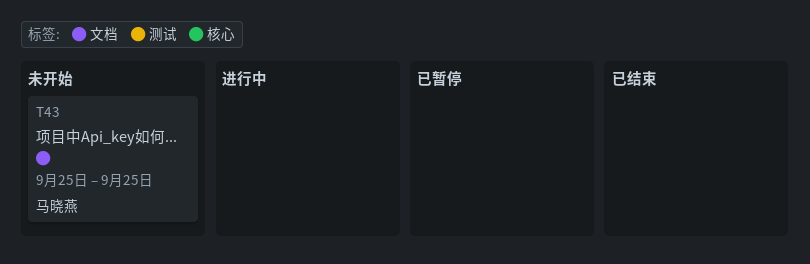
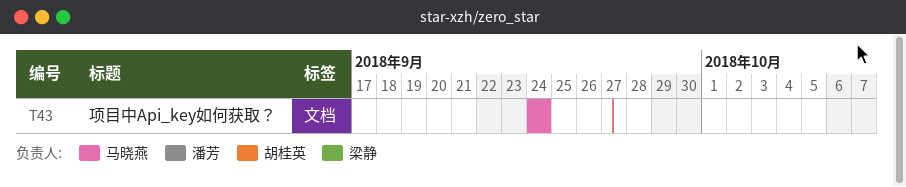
T43, start: Sep 25 -> Sep 24
T43, due: Sep 25 -> Sep 24

